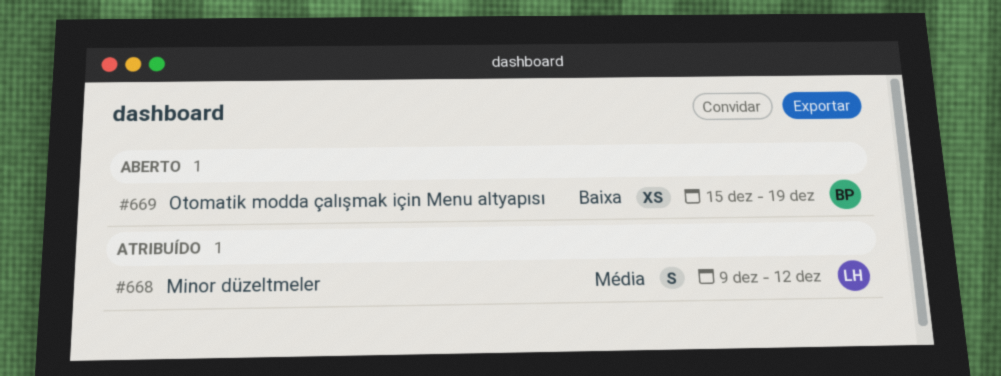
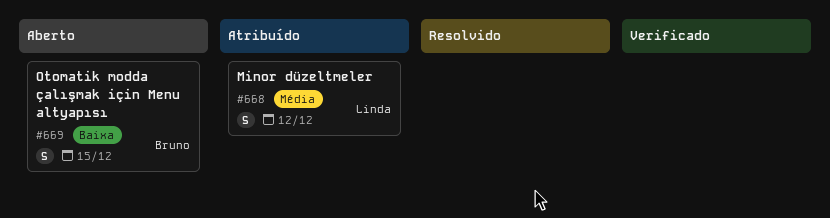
#669, estimate: XS -> S
#669, due: Dec 19 -> Dec 15

